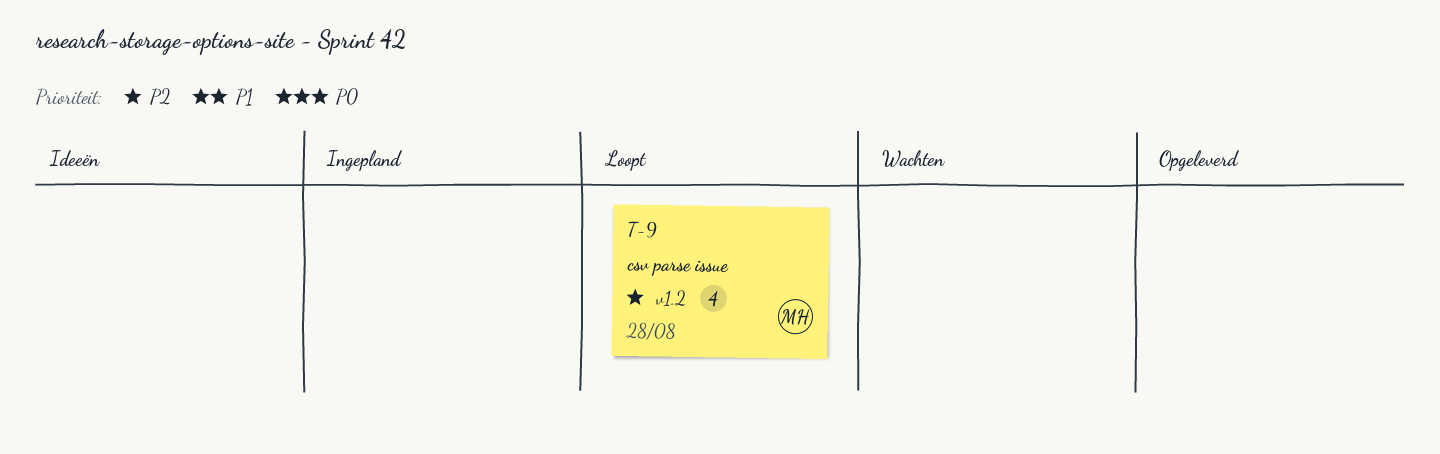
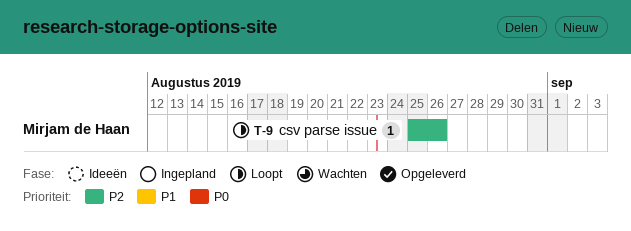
T-9, estimate: 4 -> 1
T-9, due: Aug 28 -> Aug 26

